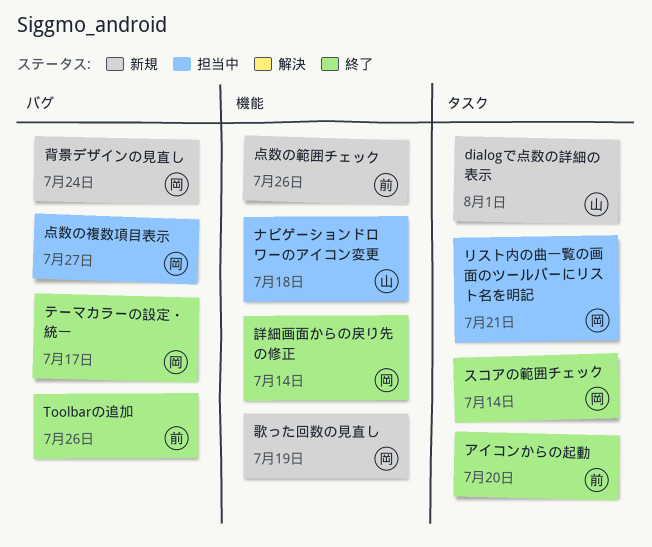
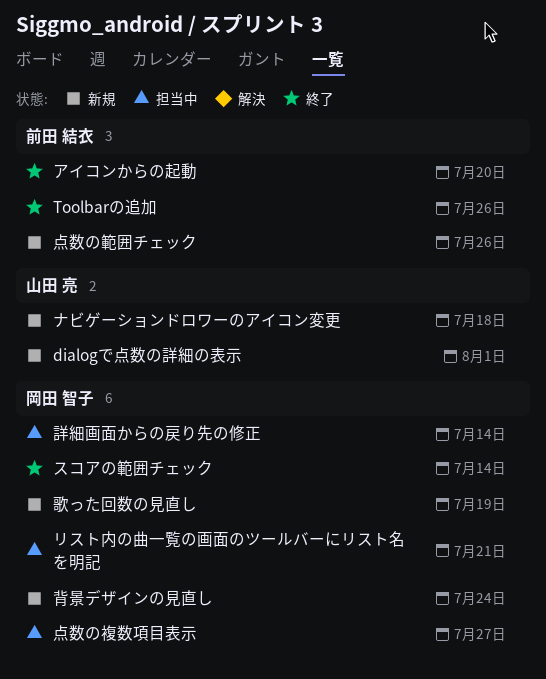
テーマカラーの設定・統一: present -> none
ナビゲーションドロワーのアイコン変更, status: 担当中 -> 新規
詳細画面からの戻り先の修正, status: 終了 -> 担当中

